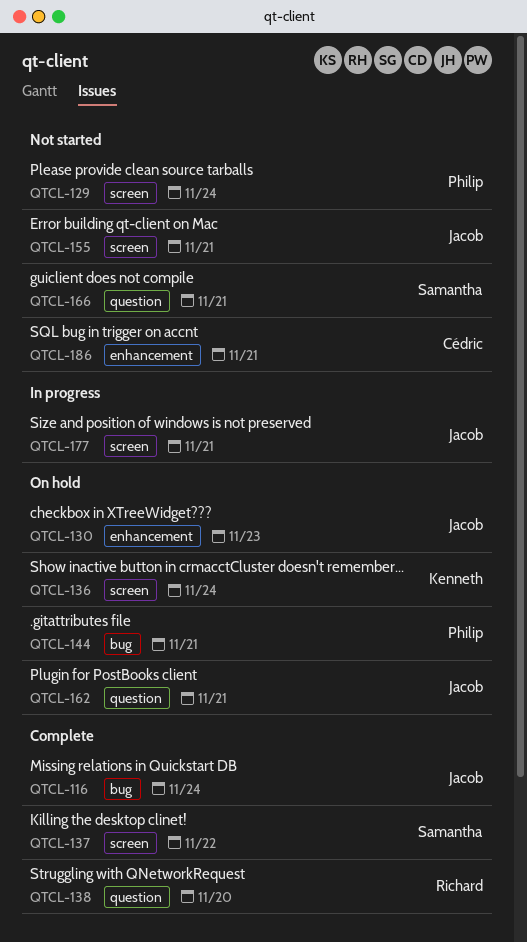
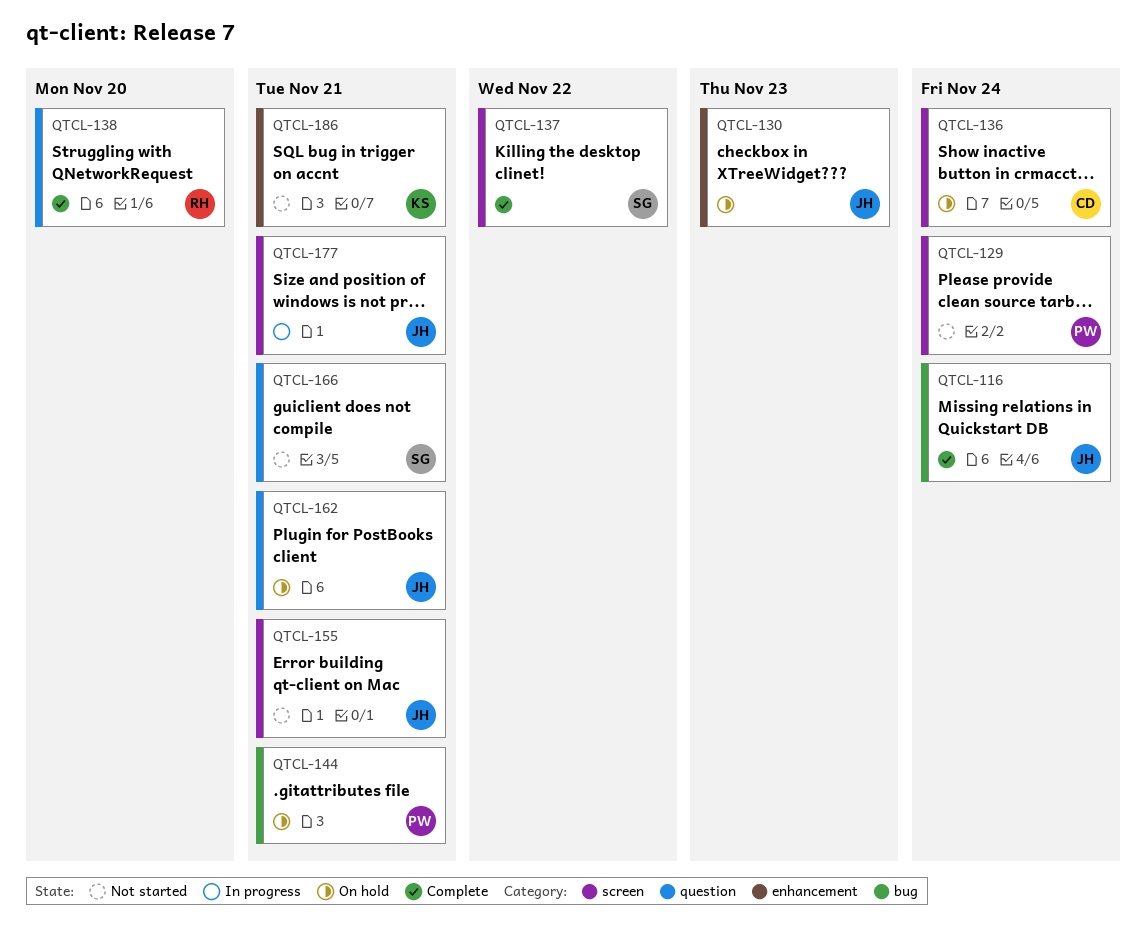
QTCL-136, owner: Kenneth -> Cédric
QTCL-186, owner: Cédric -> Kenneth

